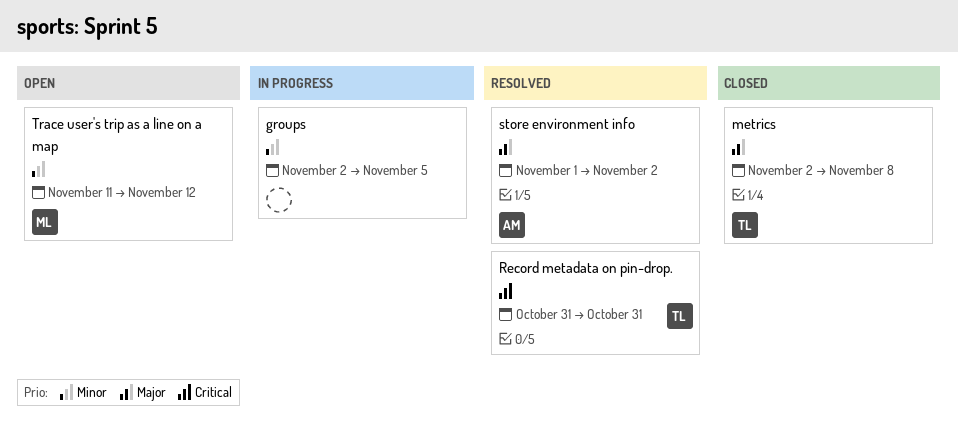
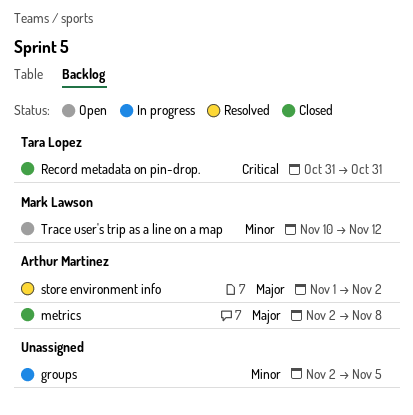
metrics, owner: Tara Lopez -> Arthur Martinez
Record metadata on pin-drop., status: Resolved -> Closed
Trace user's trip as a line on a map, start: Nov 11 -> Nov 10

